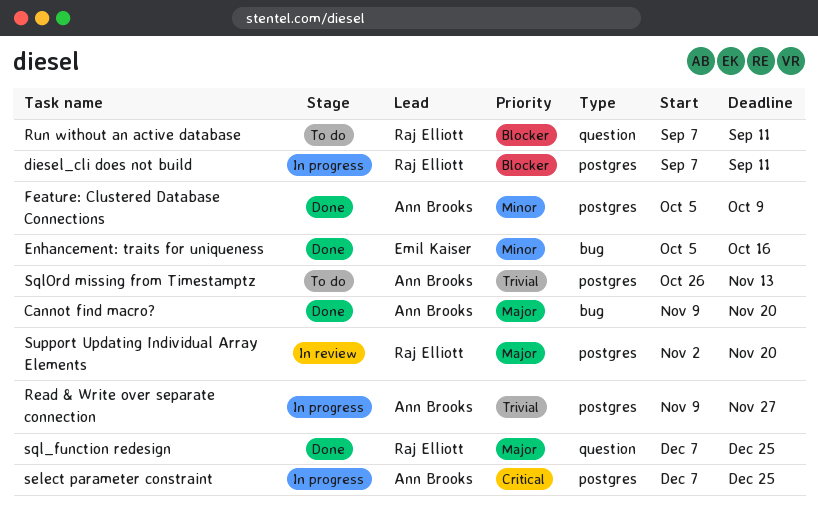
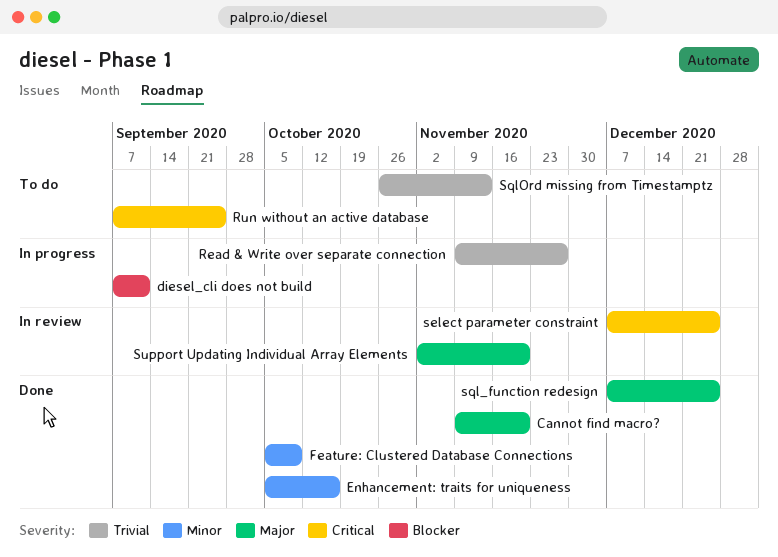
Run without an active database, priority: Blocker -> Critical
Run without an active database, due: Sep 11 -> Sep 25
select parameter constraint, status: In progress -> In review

